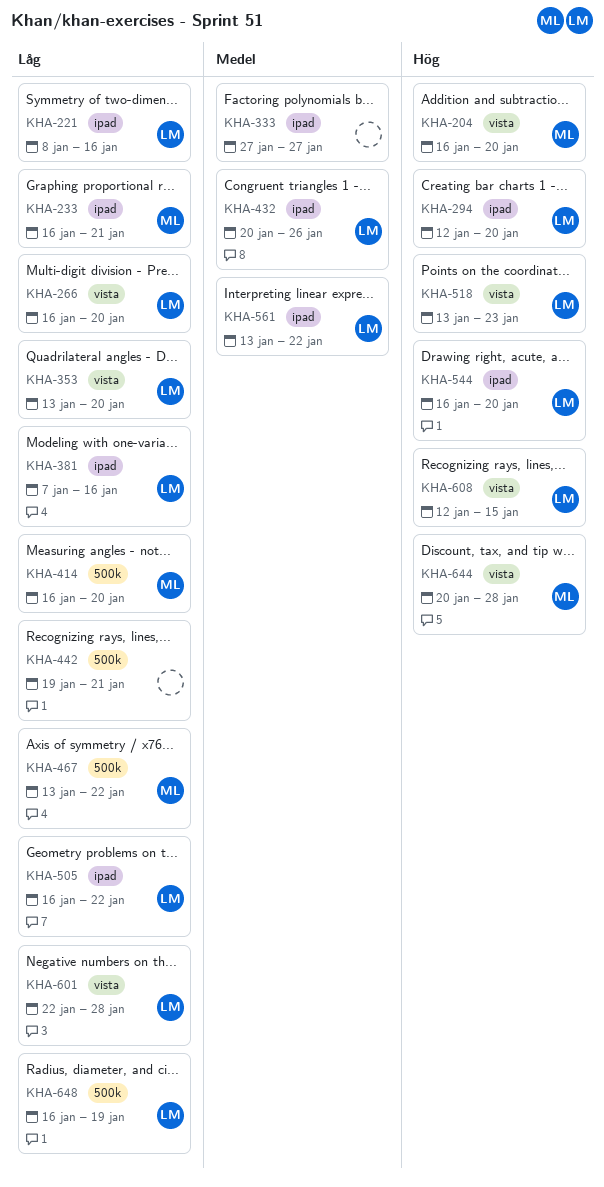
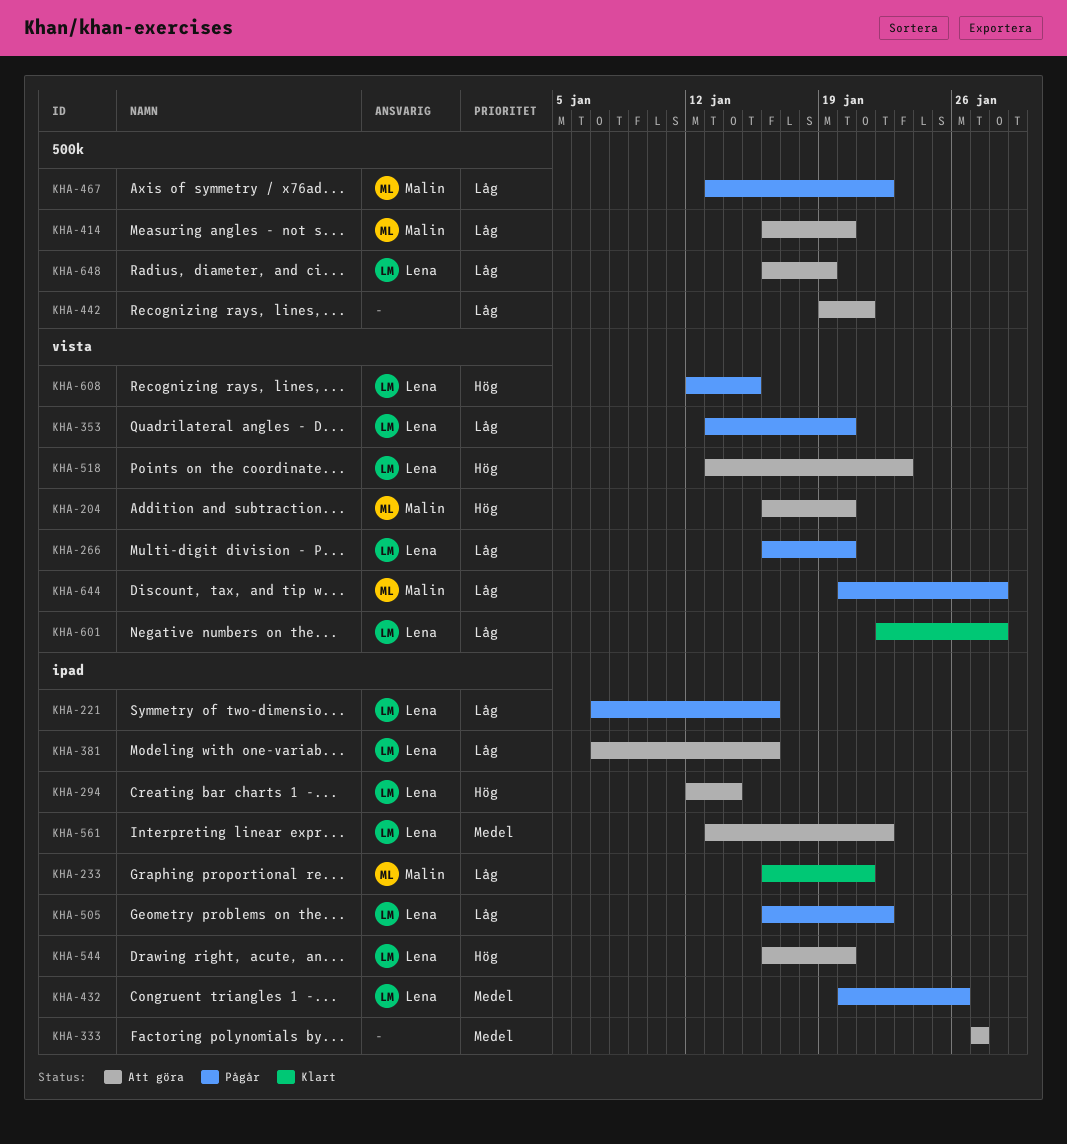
KHA-221, start: Jan 8 -> Jan 7
KHA-294, due: Jan 20 -> Jan 14
KHA-644, priority: Hög -> Låg

